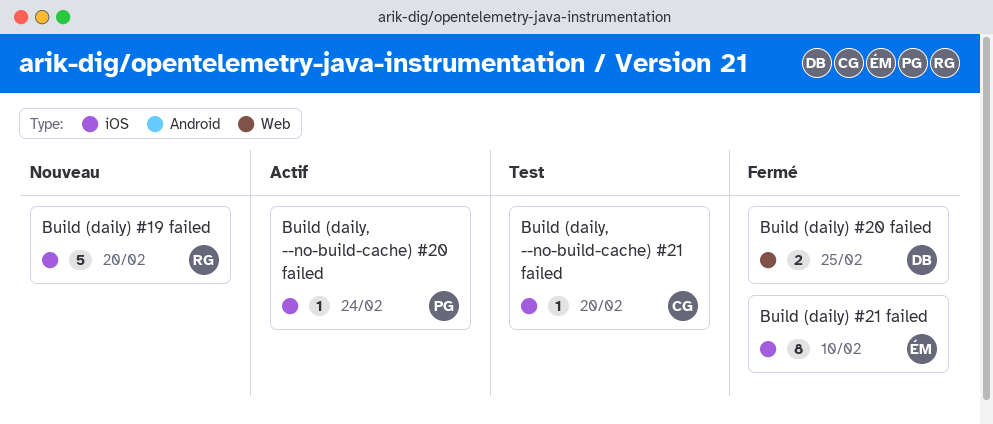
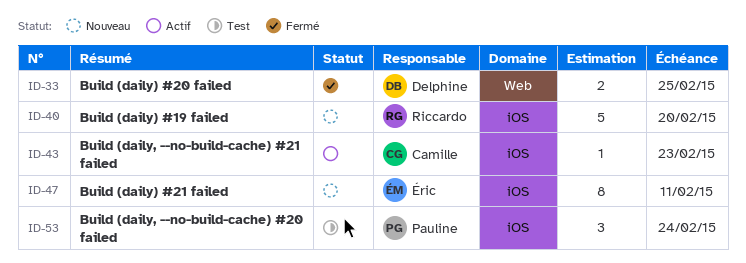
Build (daily) #21 failed, status: Fermé -> Nouveau
Build (daily) #21 failed, due: Feb 10 -> Feb 11
Build (daily, --no-build-cache) #20 failed, status: Actif -> Test
Build (daily, --no-build-cache) #20 failed, estimate: 1 -> 3
Build (daily, --no-build-cache) #21 failed, status: Test -> Actif
Build (daily, --no-build-cache) #21 failed, due: Feb 20 -> Feb 23

